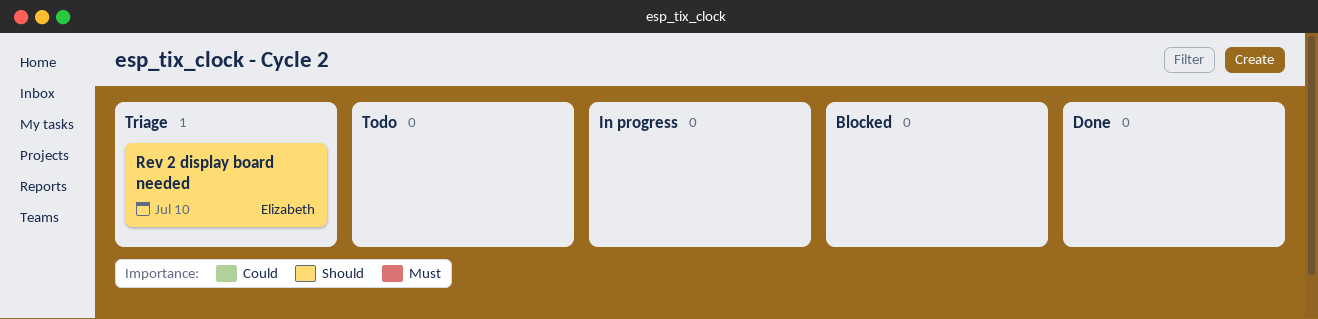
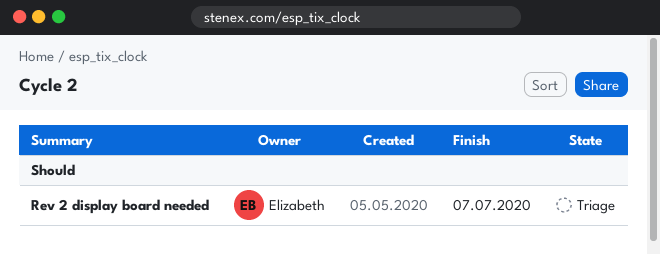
Rev 2 display board needed, due: Jul 10 -> Jul 7

